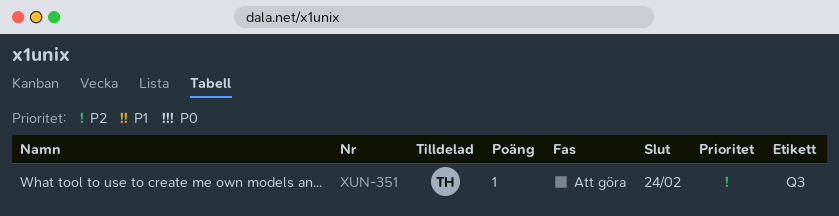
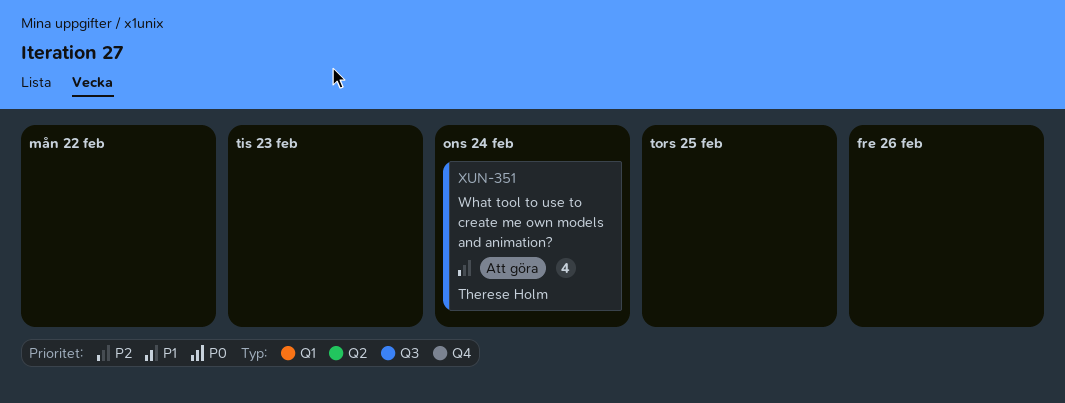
XUN-351, estimate: 1 -> 4

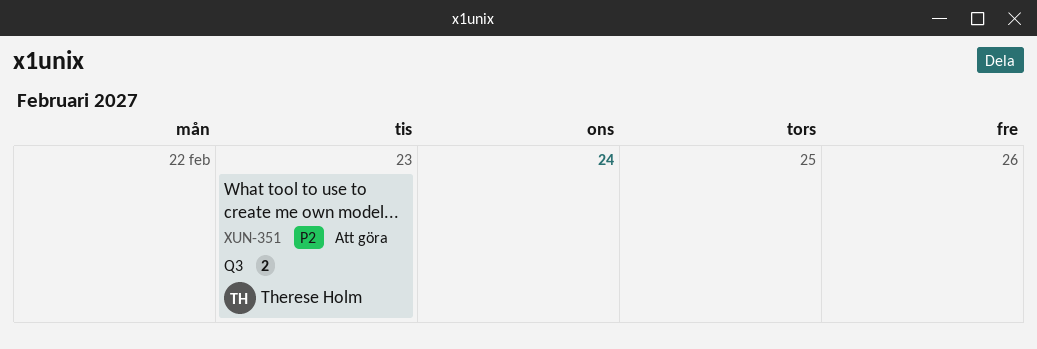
XUN-351, estimate: 4 -> 2
XUN-351, due: Feb 24 -> Feb 23

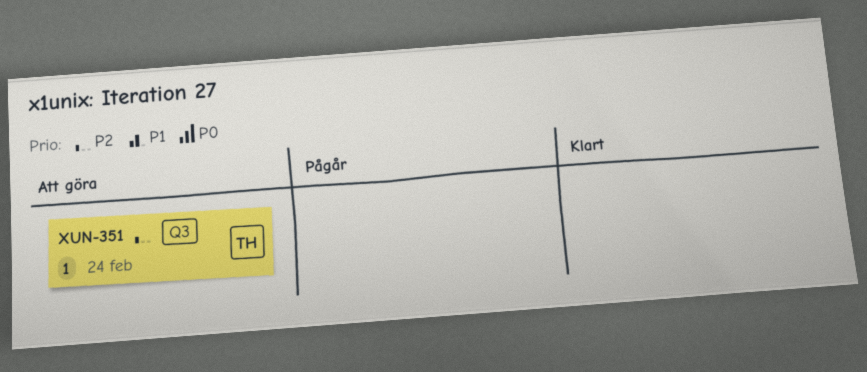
XUN-351, estimate: 2 -> 1
XUN-351, due: Feb 23 -> Feb 24

